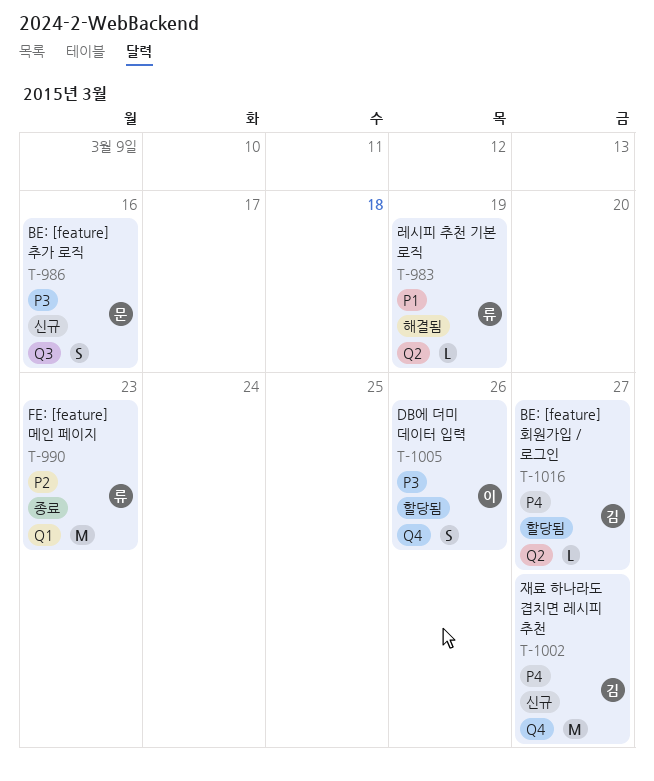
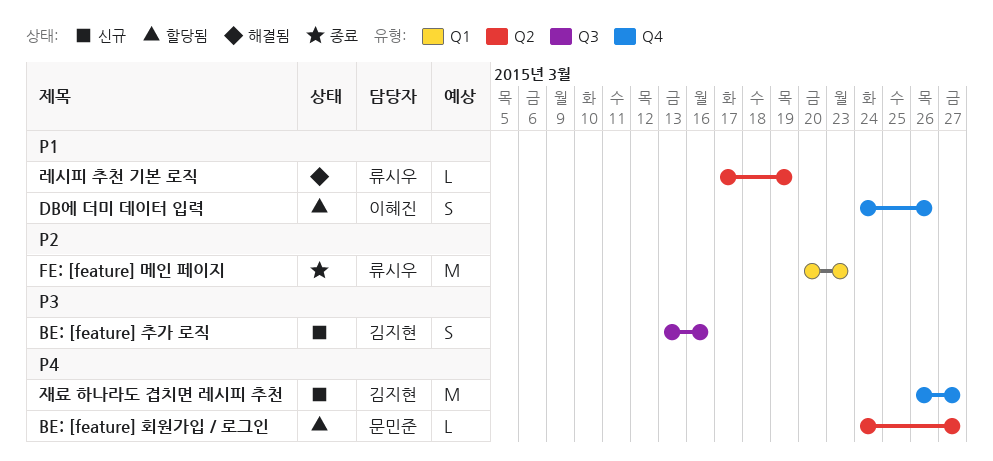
BE: [feature] 추가 로직, owner: 문민준 -> 김지현
BE: [feature] 회원가입 / 로그인, owner: 김지현 -> 문민준
DB에 더미 데이터 입력, priority: P3 -> P1

